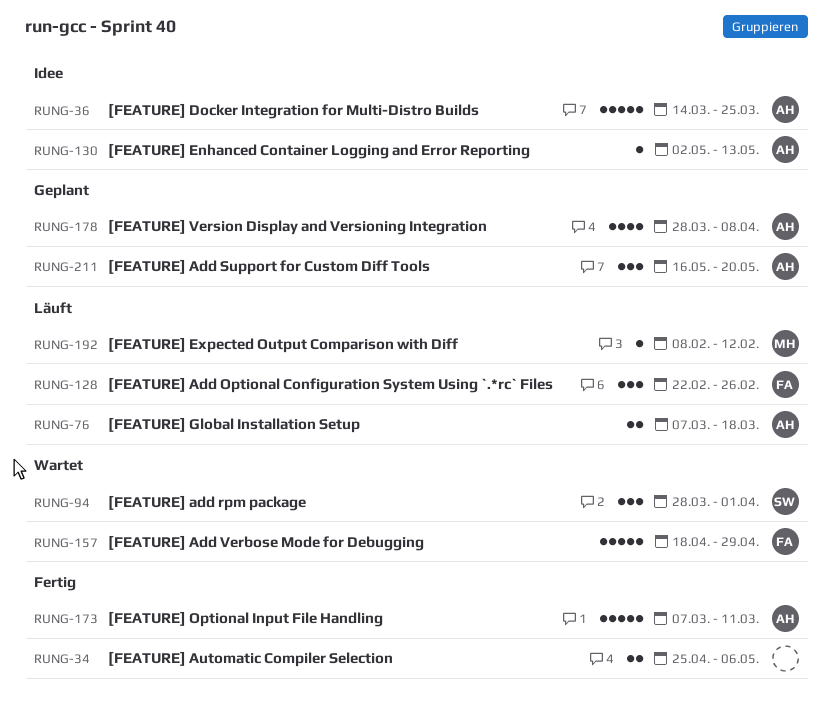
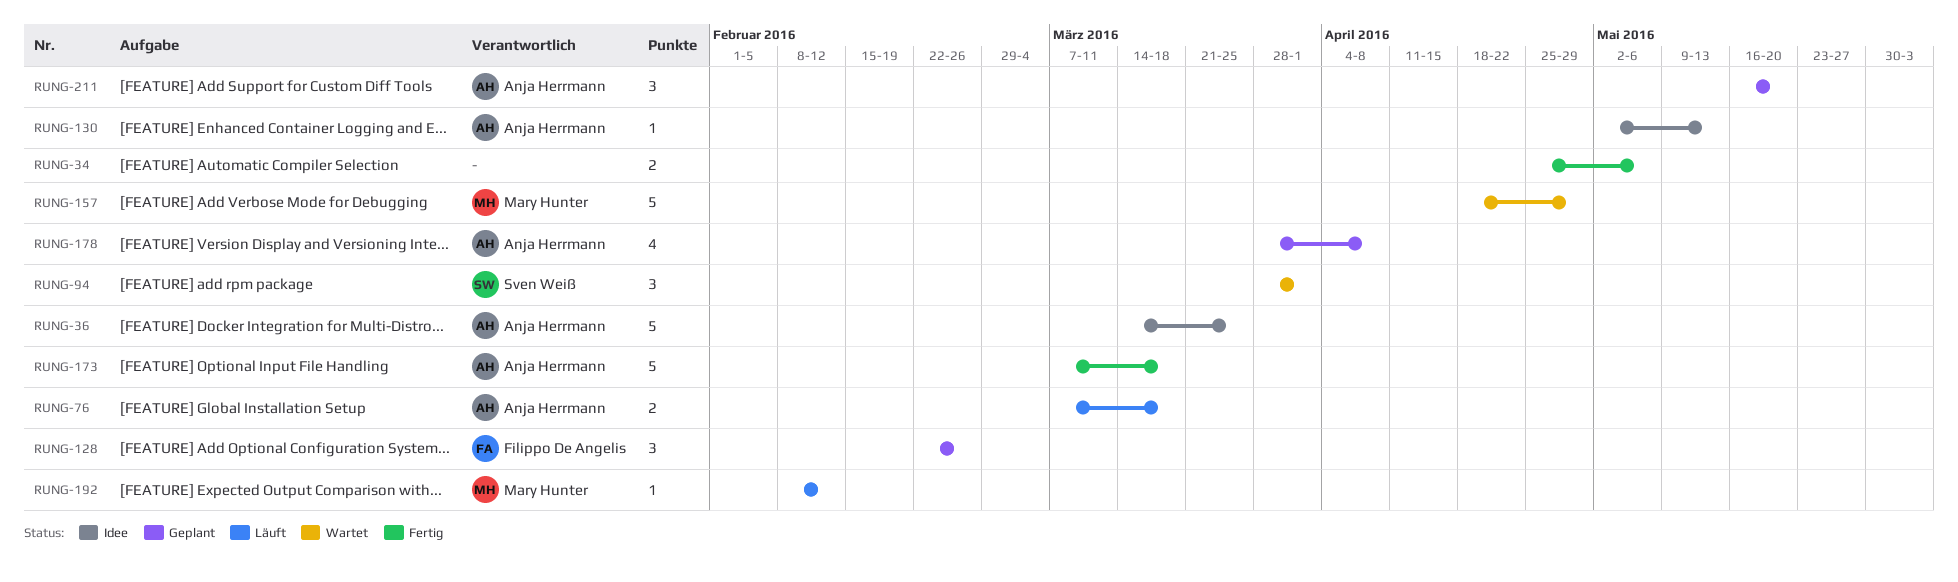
RUNG-128, status: Läuft -> Geplant
RUNG-157, owner: Filippo De Angelis -> Mary Hunter
RUNG-173, due: Mar 11 -> Mar 18

